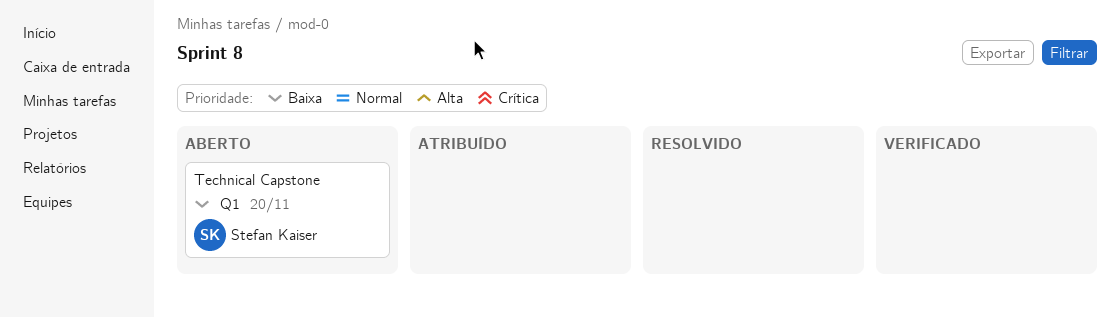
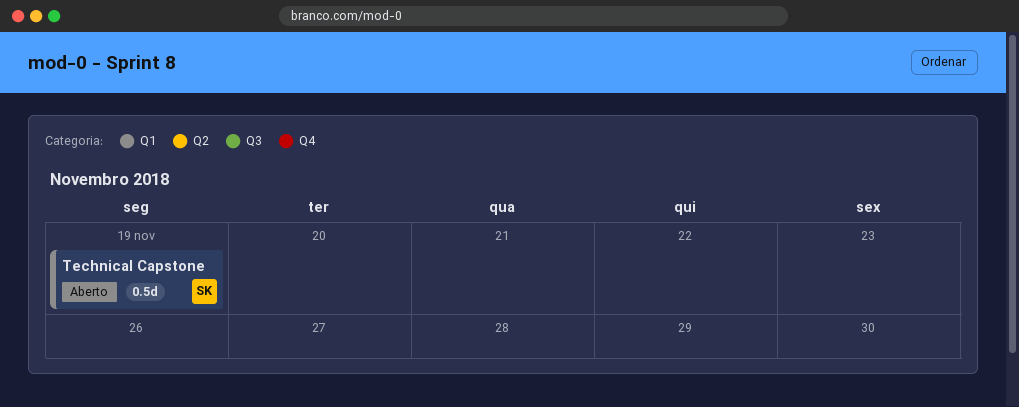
Technical Capstone, due: Nov 20 -> Nov 19

